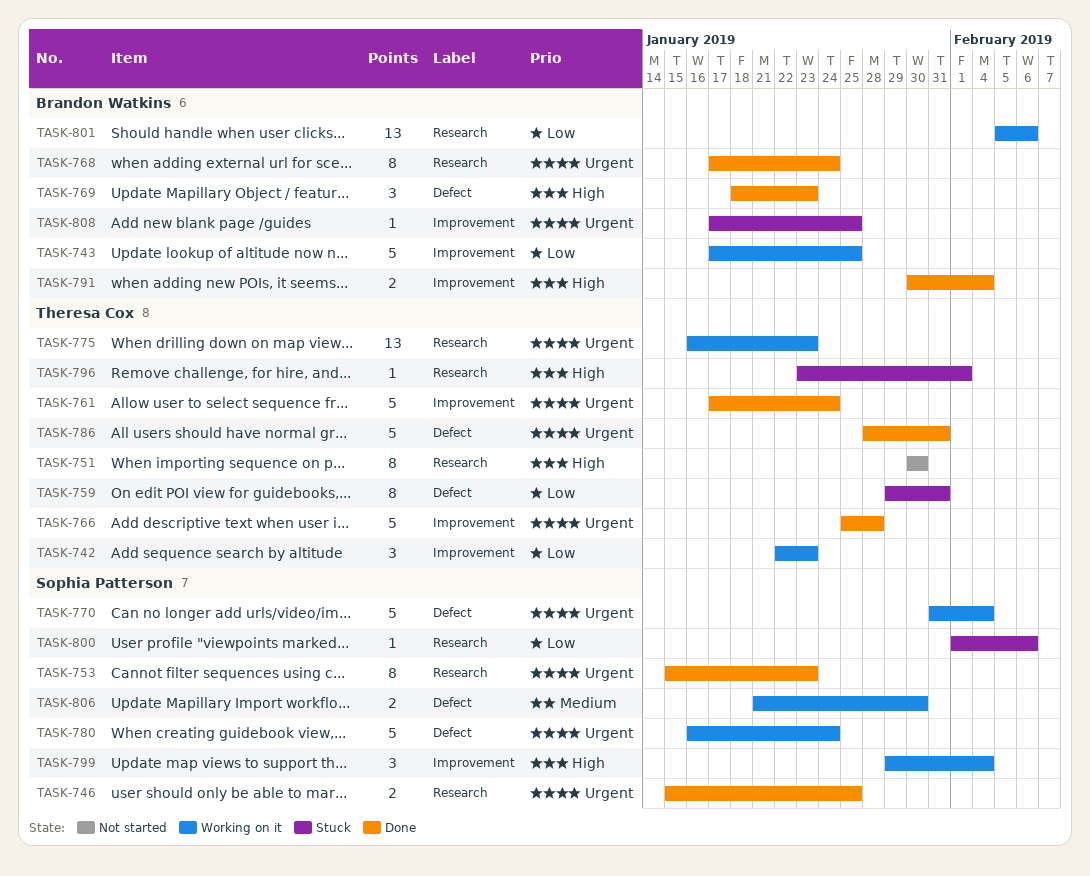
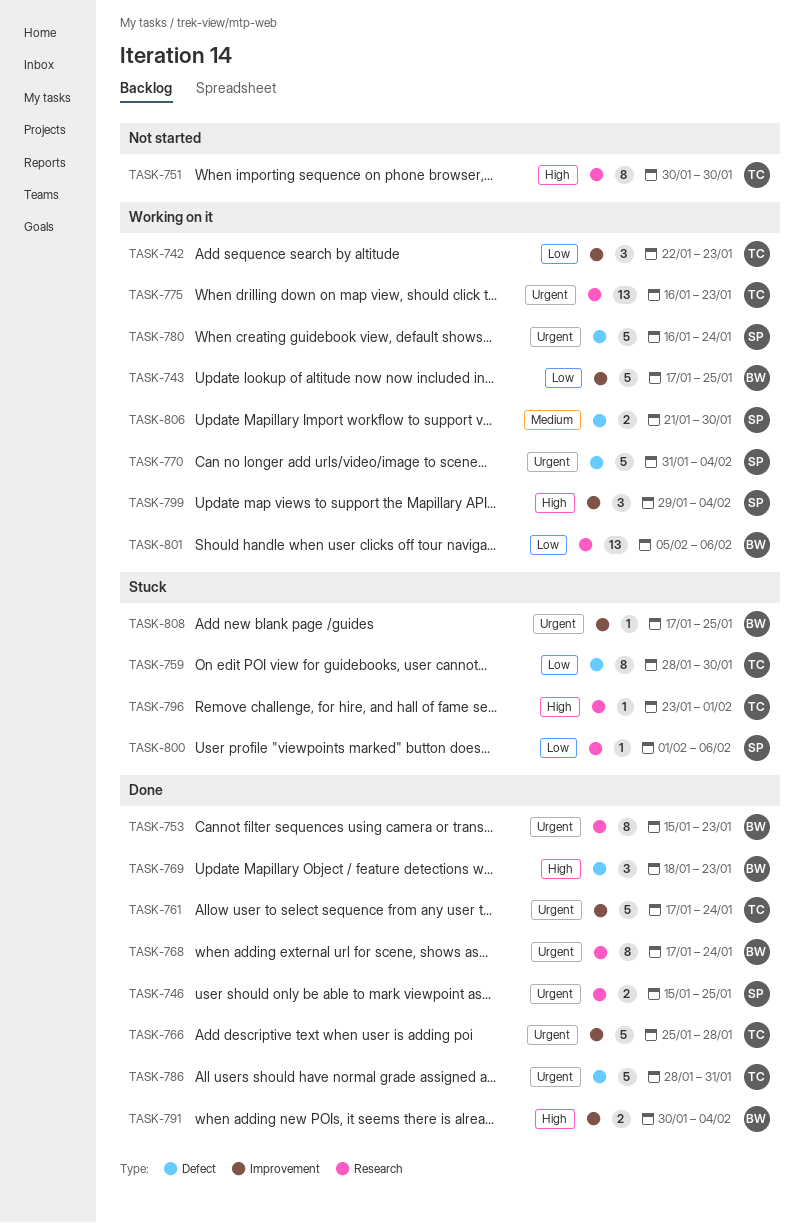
TASK-753, owner: Sophia Patterson -> Brandon Watkins
TASK-759, start: Jan 29 -> Jan 28
TASK-759, due: Jan 31 -> Jan 30

